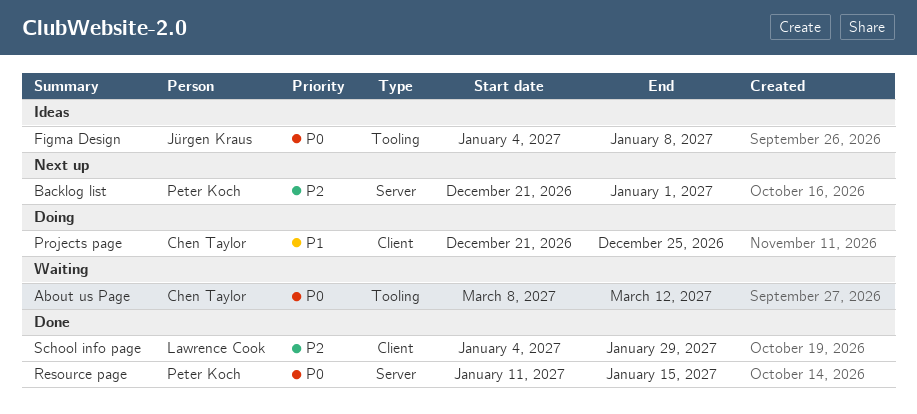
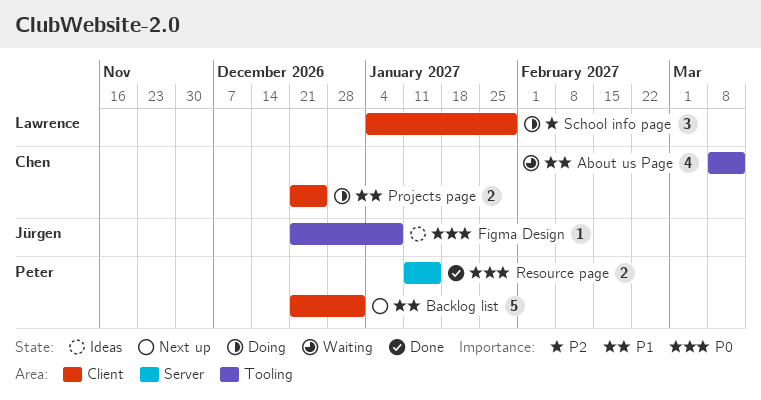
About us Page, priority: P0 -> P1
Backlog list, priority: P2 -> P1
Backlog list, label: Server -> Client
Figma Design, start: Jan 4 -> Dec 21
School info page, status: Done -> Doing

